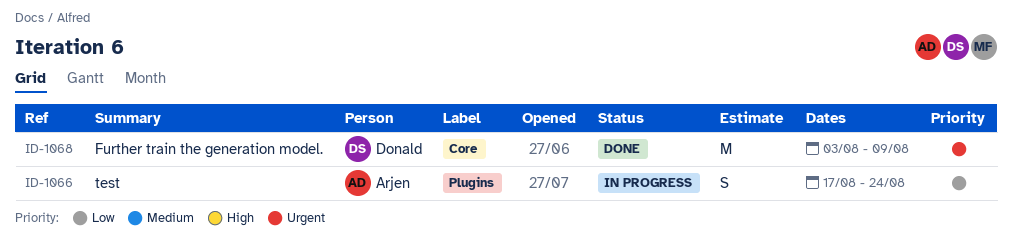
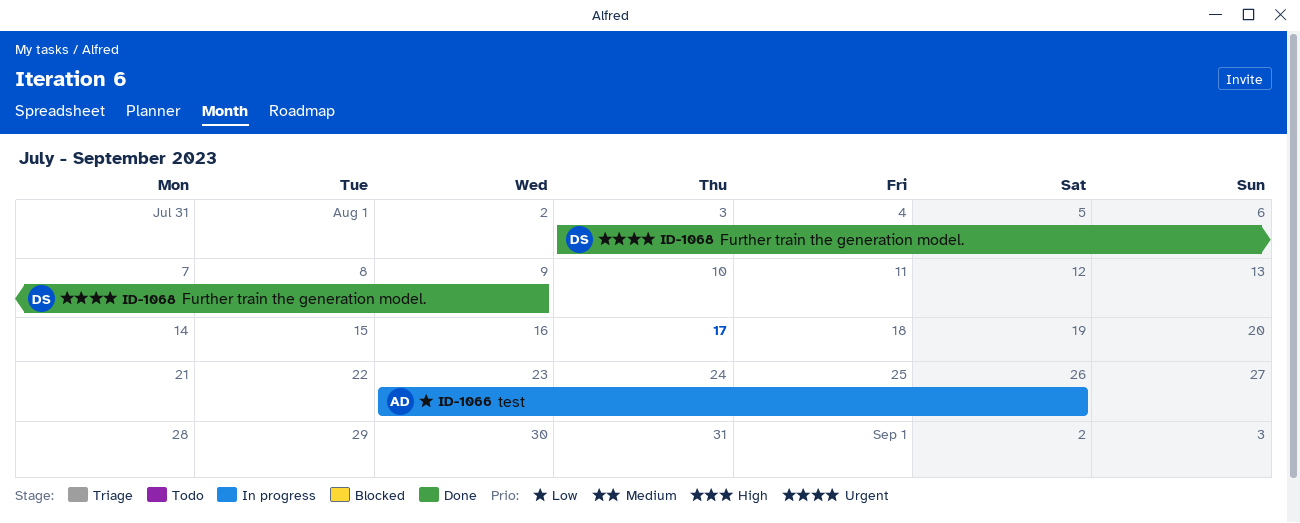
ID-1066, start: Aug 17 -> Aug 23
ID-1066, due: Aug 24 -> Aug 26

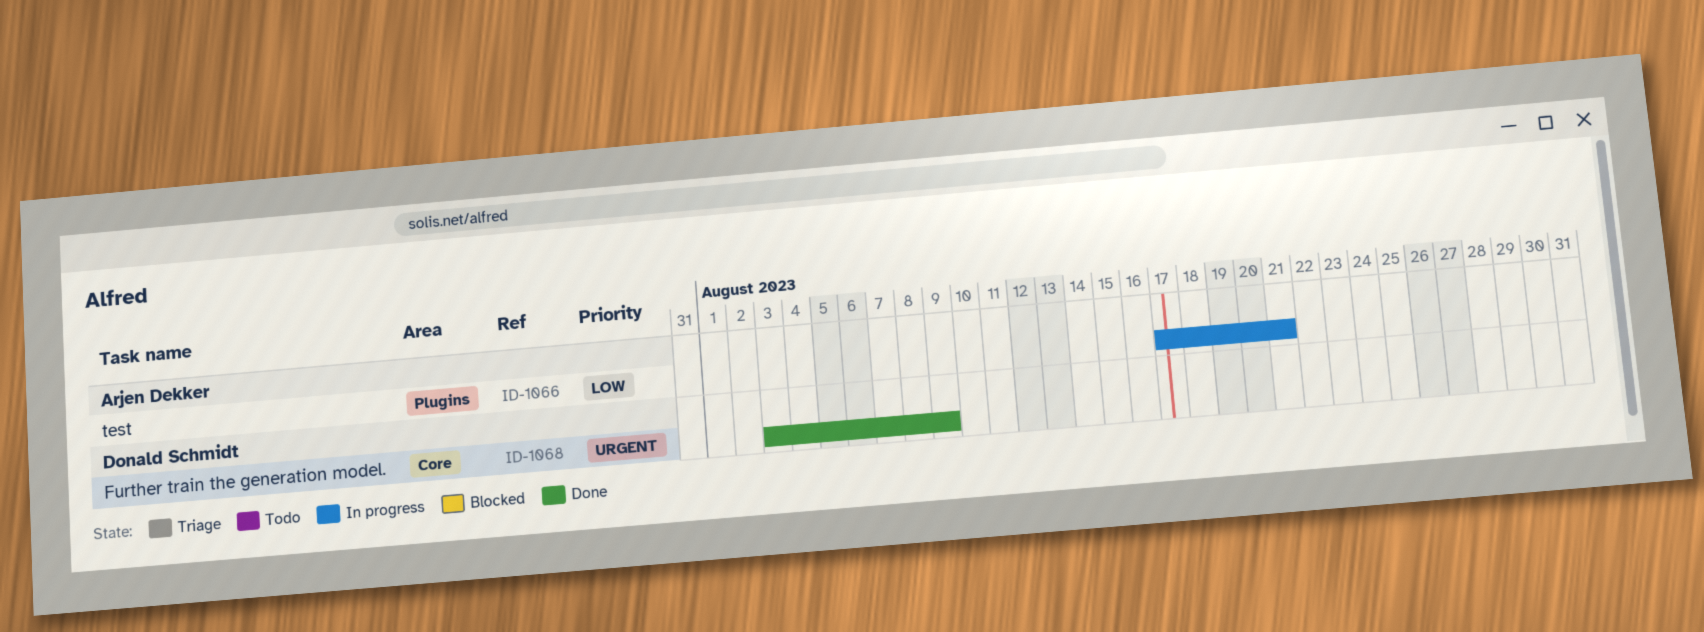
ID-1066, start: Aug 23 -> Aug 17
ID-1066, due: Aug 26 -> Aug 21

